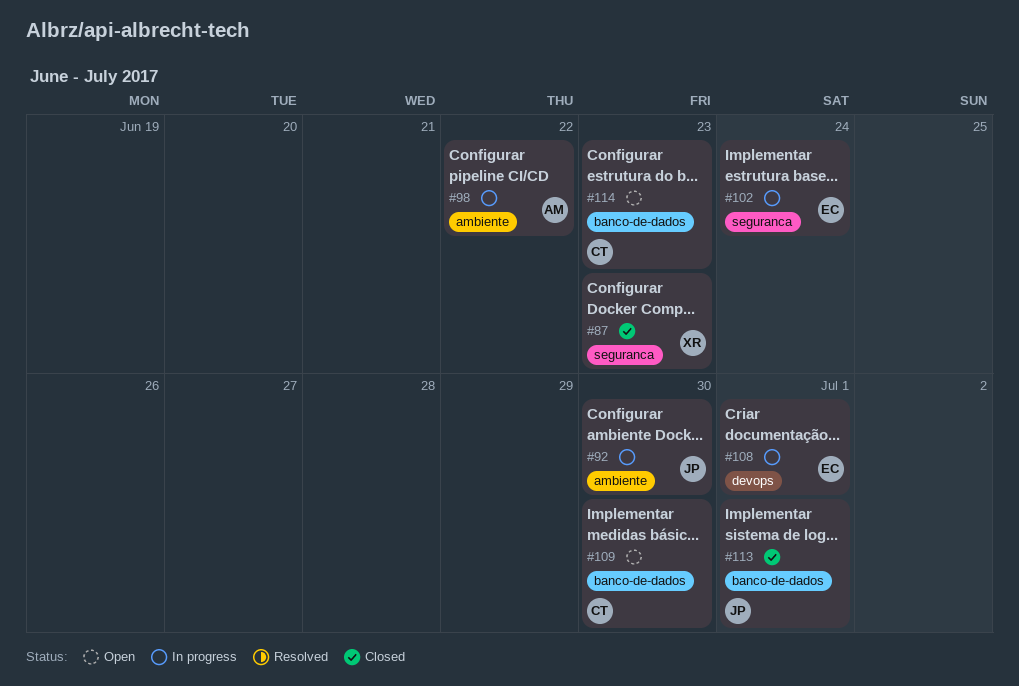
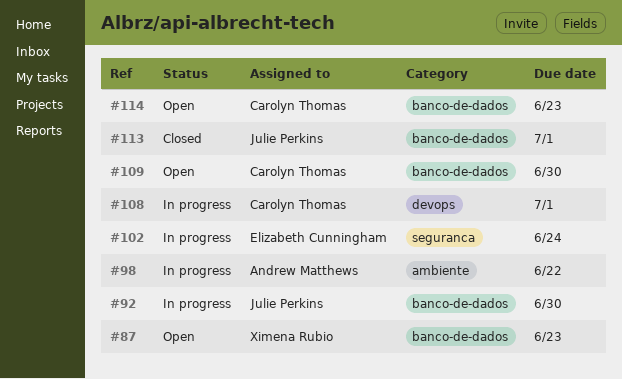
#87, status: Closed -> Open
#87, label: seguranca -> banco-de-dados
#92, label: ambiente -> banco-de-dados
#108, owner: Elizabeth Cunningham -> Carolyn Thomas

